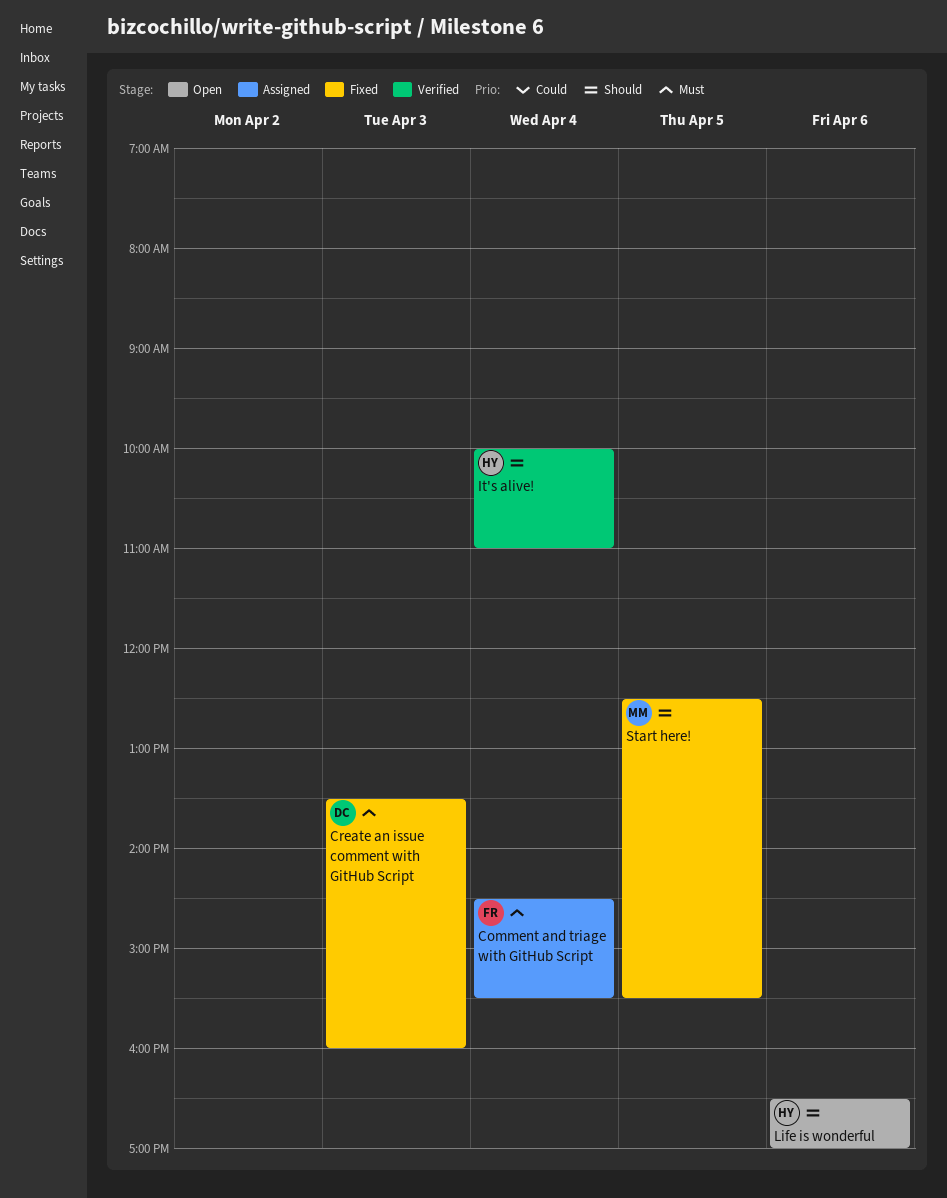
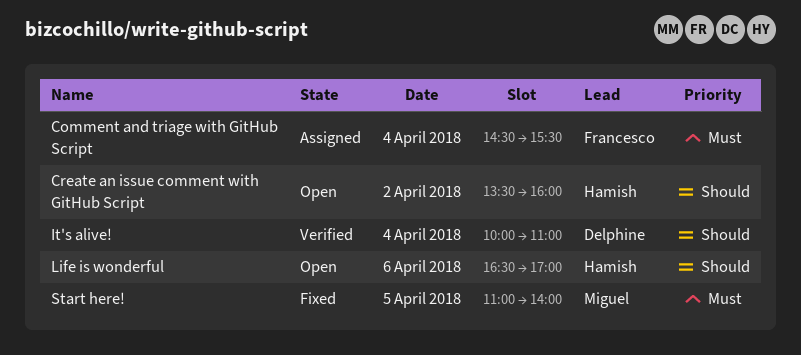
Create an issue comment with GitHub Script, status: Fixed -> Open
Create an issue comment with GitHub Script, owner: Delphine -> Hamish
Create an issue comment with GitHub Script, priority: Must -> Should
Create an issue comment with GitHub Script, day: Apr 3 -> Apr 2
It's alive!, owner: Hamish -> Delphine
Start here!, priority: Should -> Must
Start here!, begins: 12:30 -> 11:00
Start here!, ends: 15:30 -> 14:00

